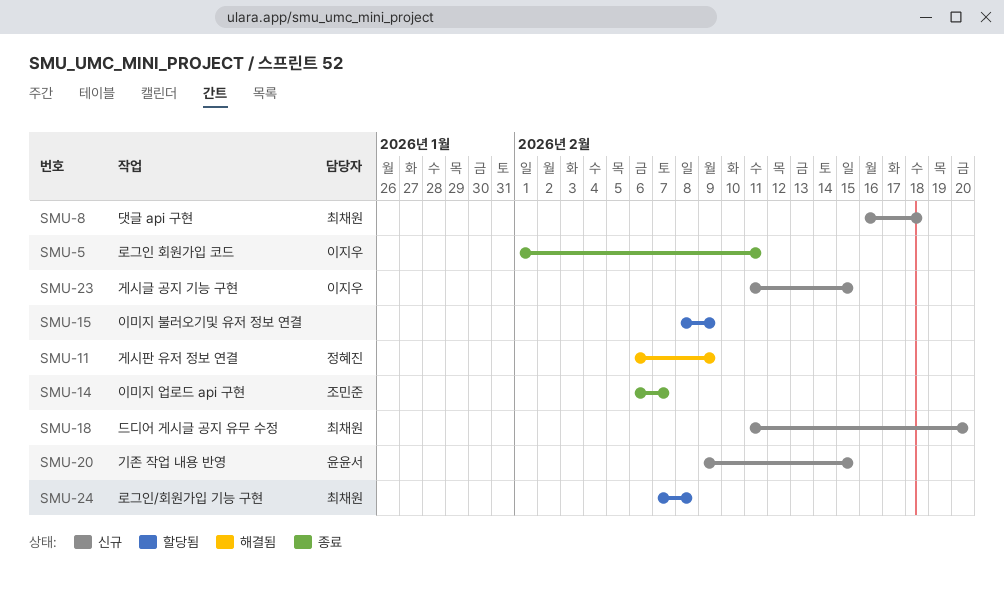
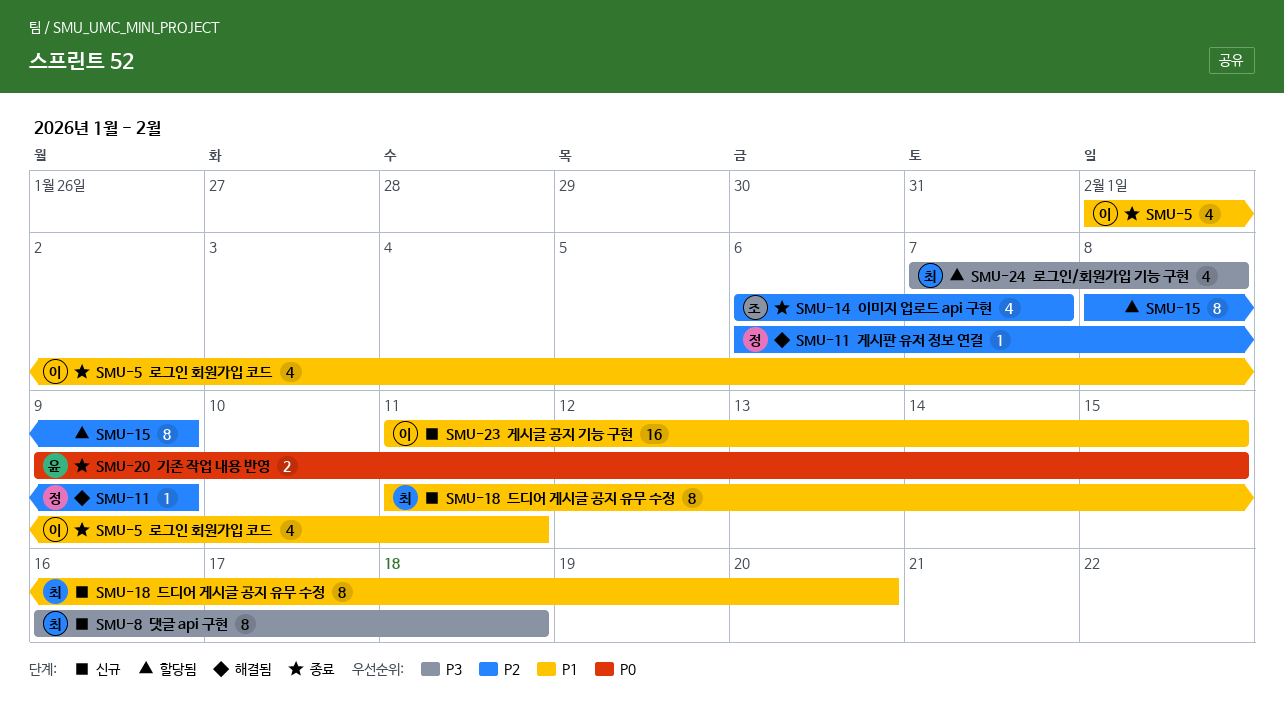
SMU-20, status: 신규 -> 종료

